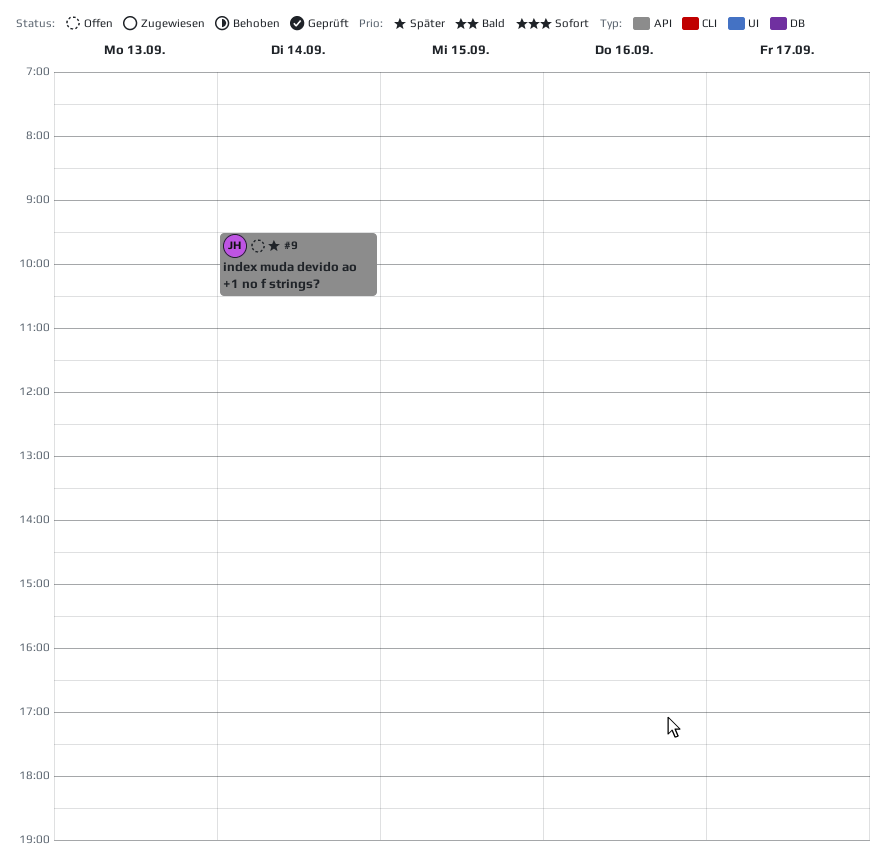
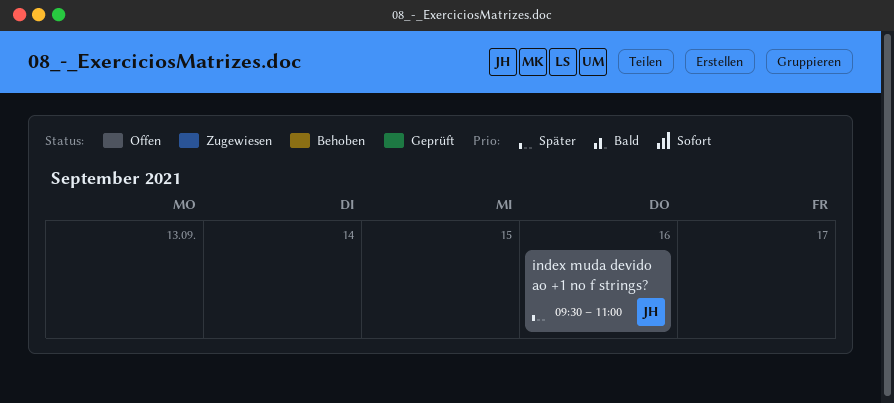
index muda devido ao +1 no f strings?, day: Sep 14 -> Sep 16
index muda devido ao +1 no f strings?, ends: 10:30 -> 11:00

